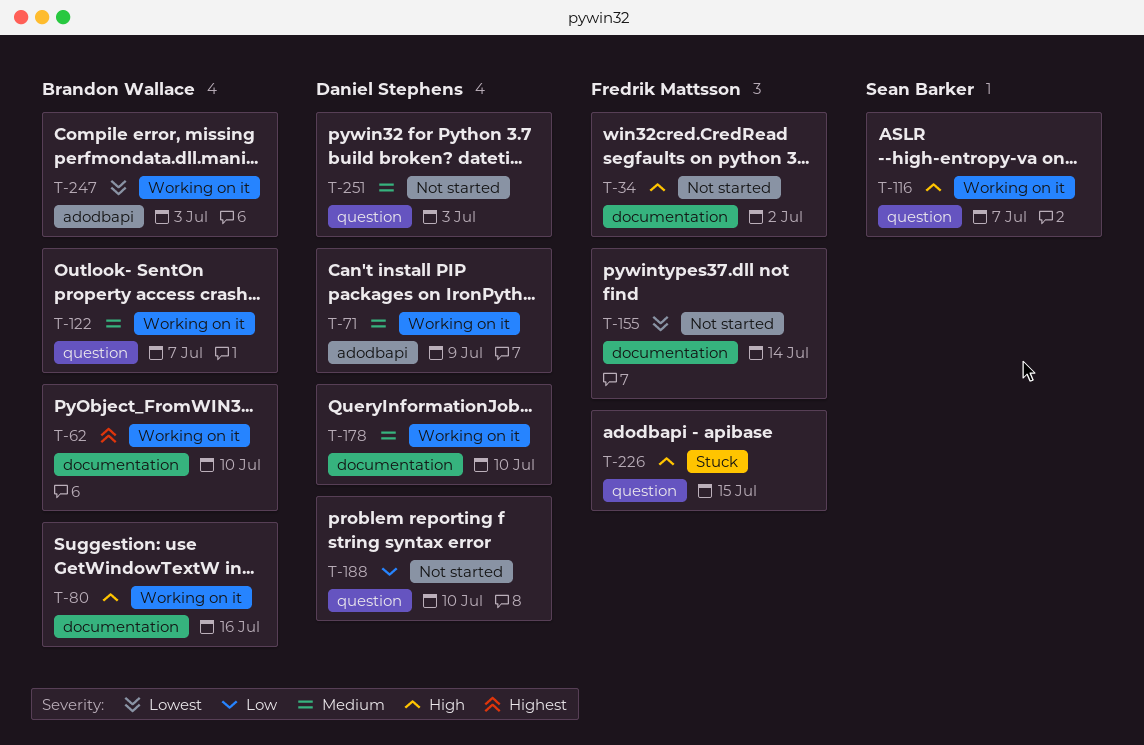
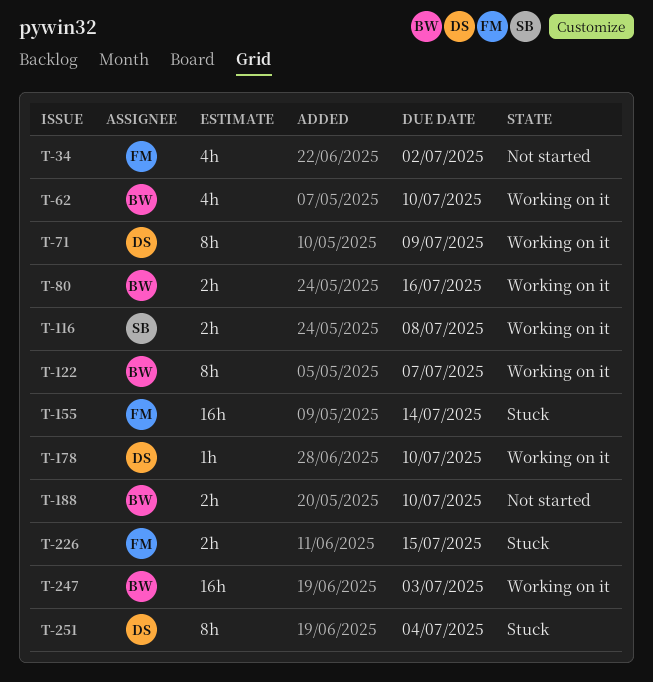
T-116, due: Jul 7 -> Jul 8
T-155, status: Not started -> Stuck
T-188, owner: Daniel Stephens -> Brandon Wallace
T-251, status: Not started -> Stuck
T-251, due: Jul 3 -> Jul 4

